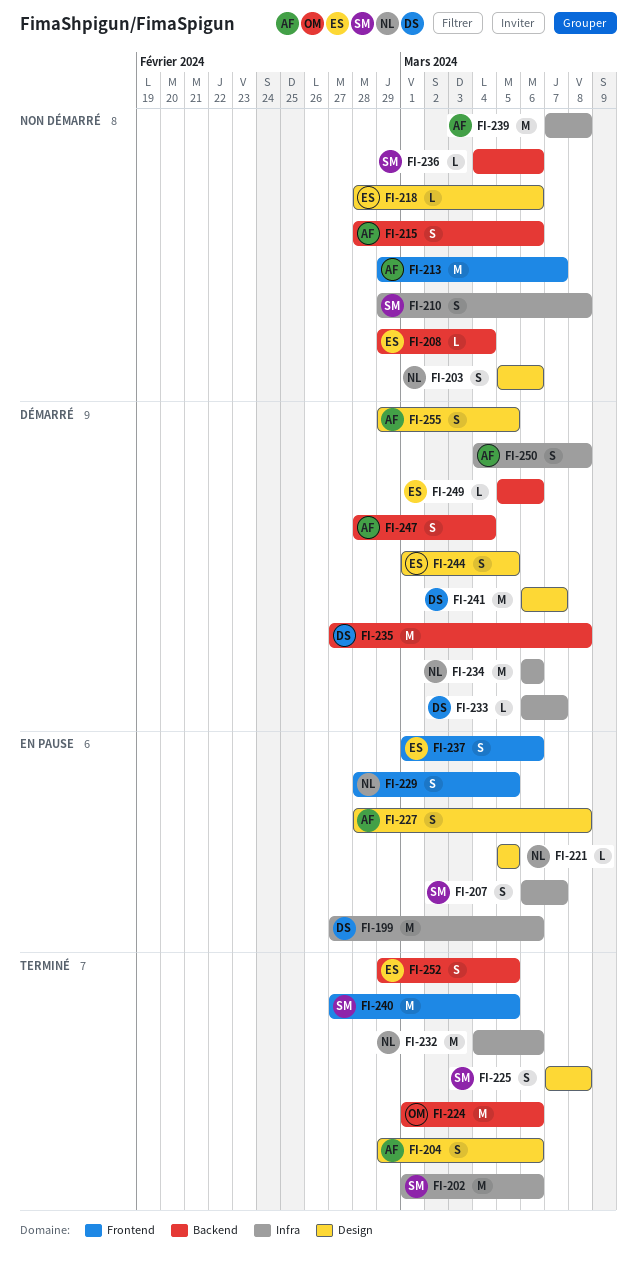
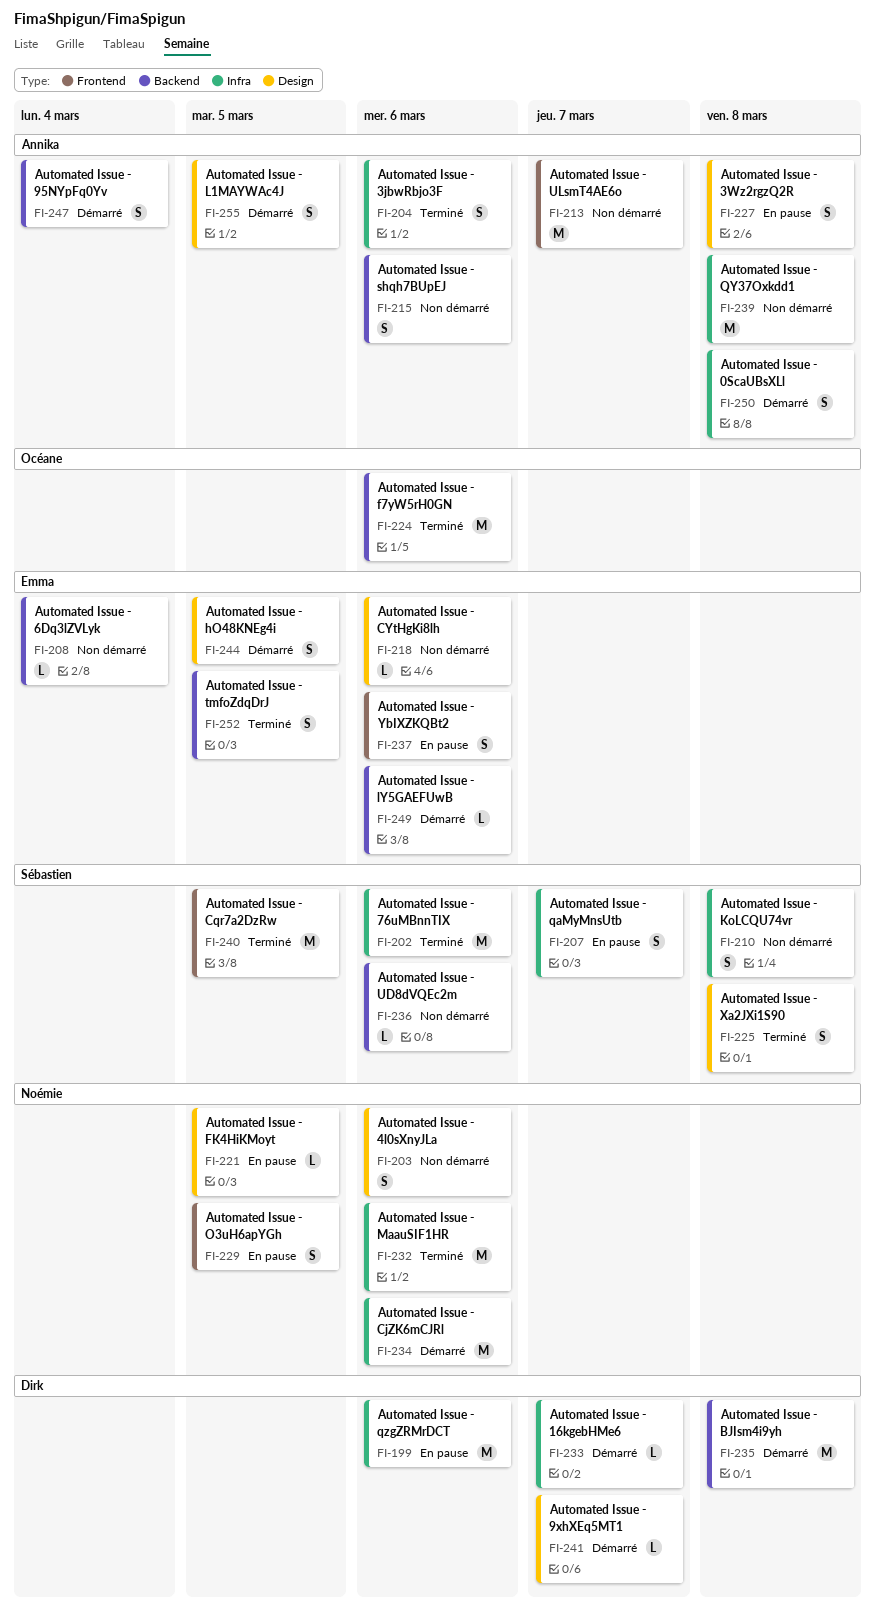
FI-204, label: Design -> Infra
FI-241, estimate: M -> L

